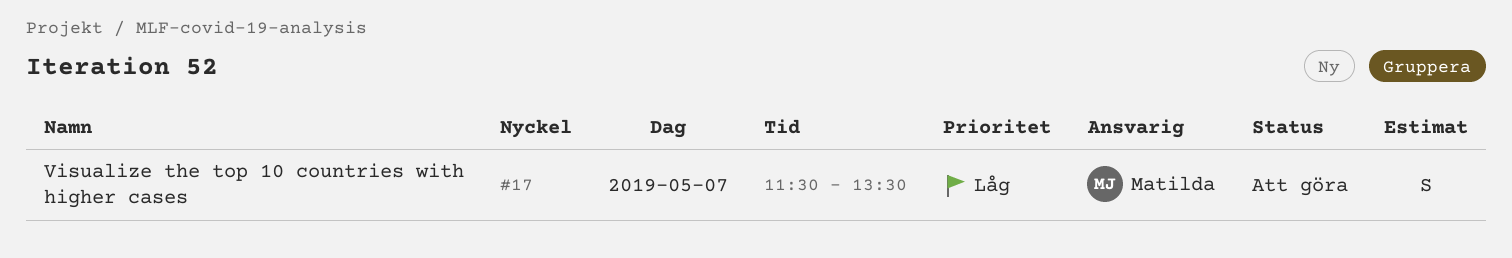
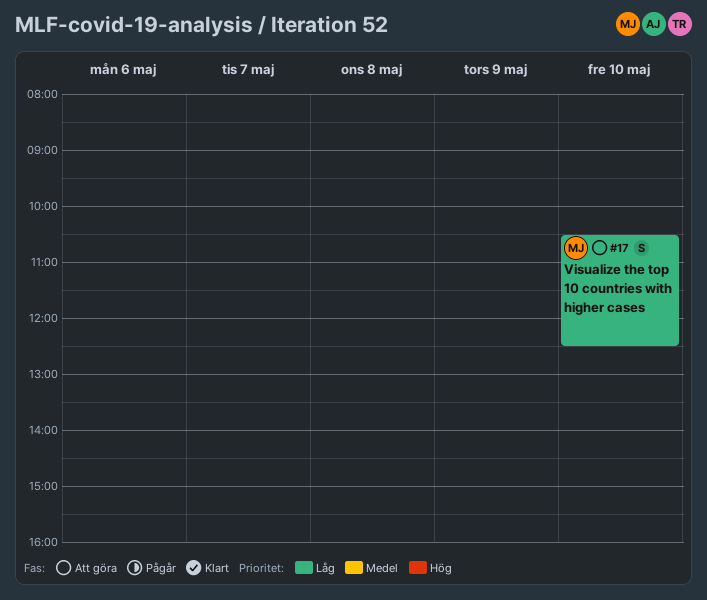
#17, day: May 7 -> May 10
#17, begins: 11:30 -> 10:30
#17, ends: 13:30 -> 12:30

